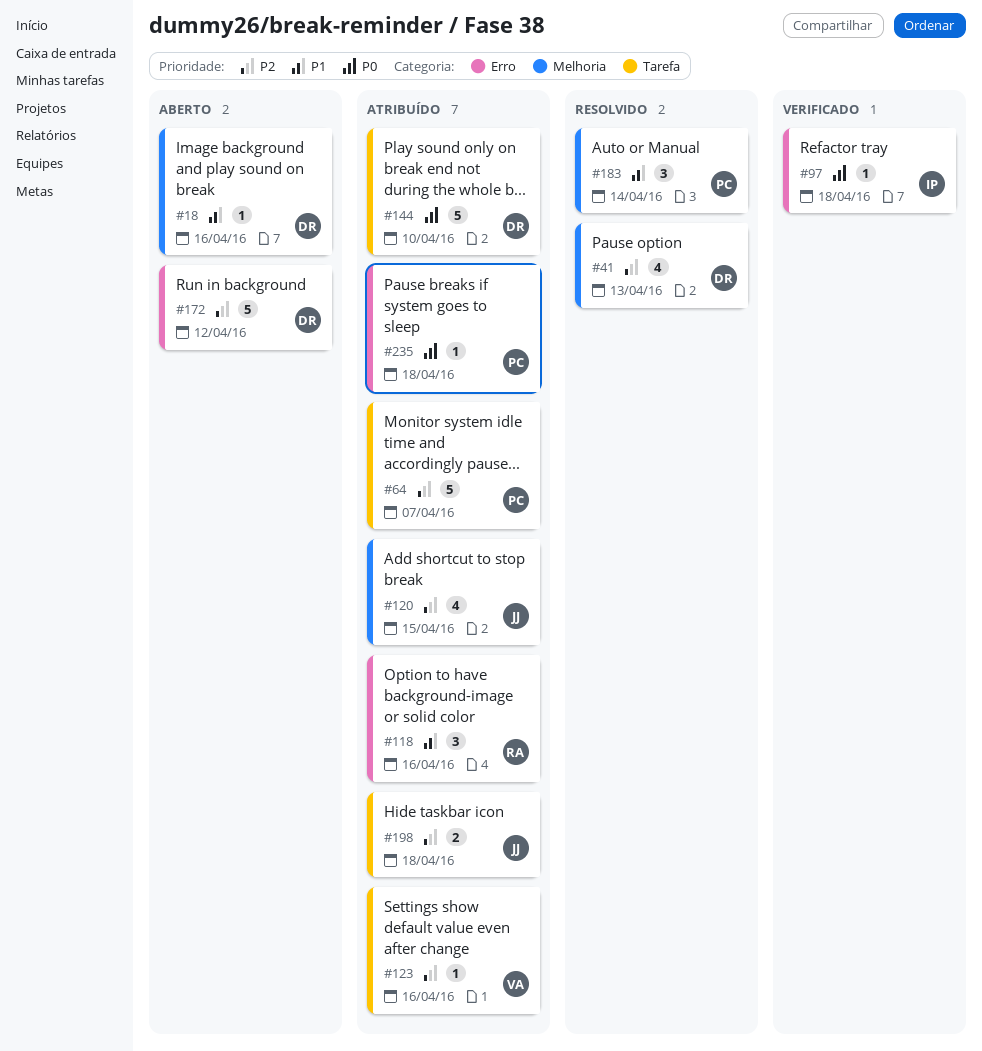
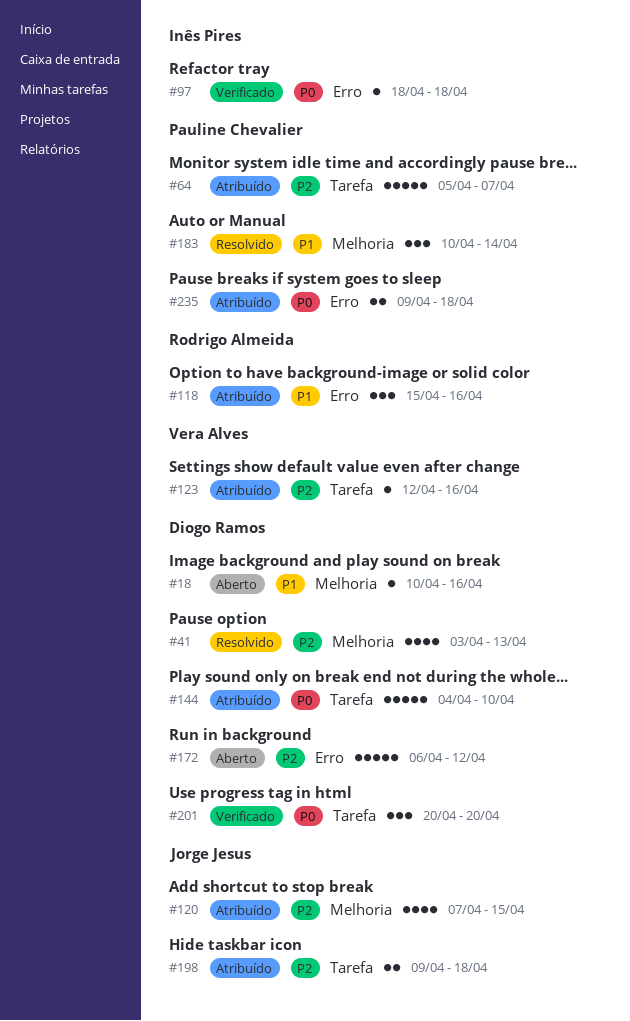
#201: none -> present
#235, estimate: 1 -> 2

